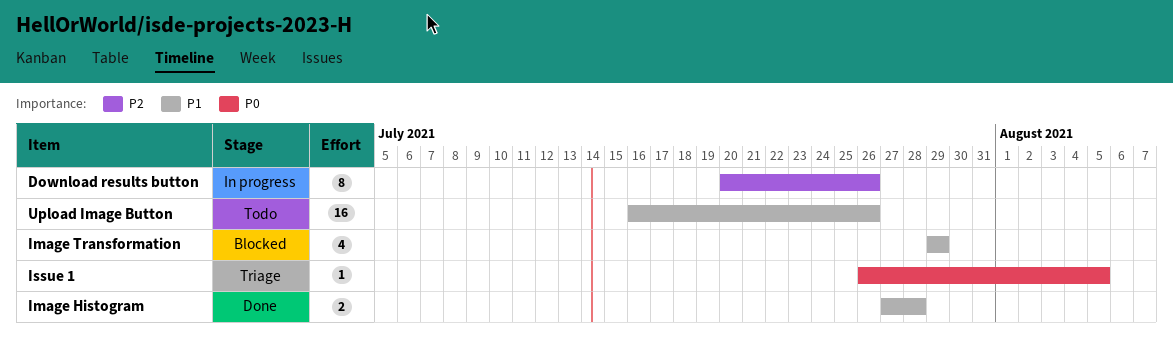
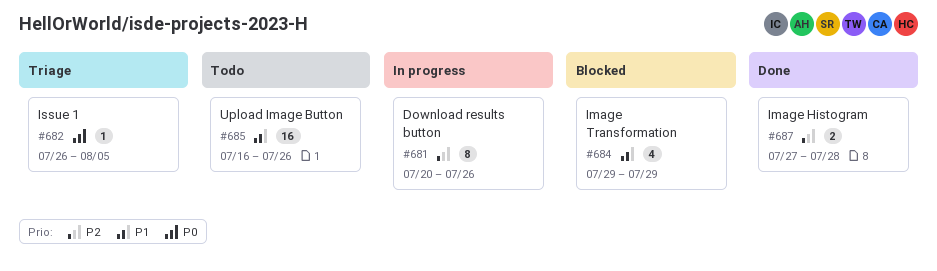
Image Histogram, priority: P1 -> P2

